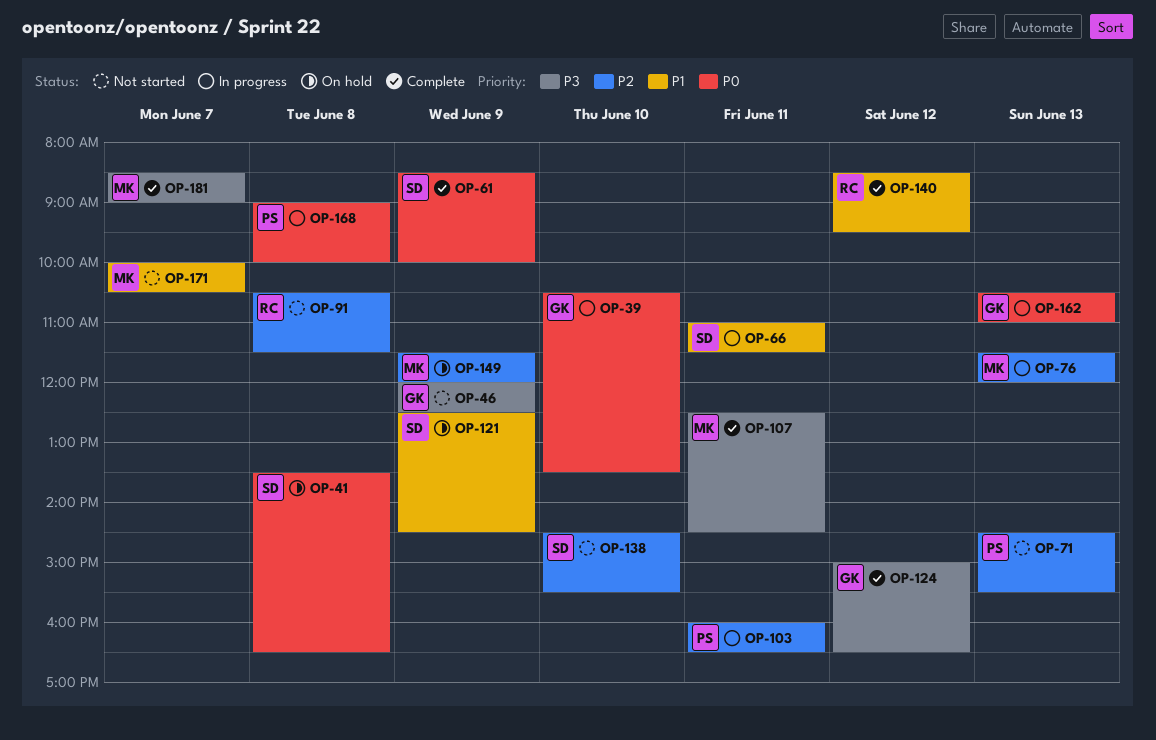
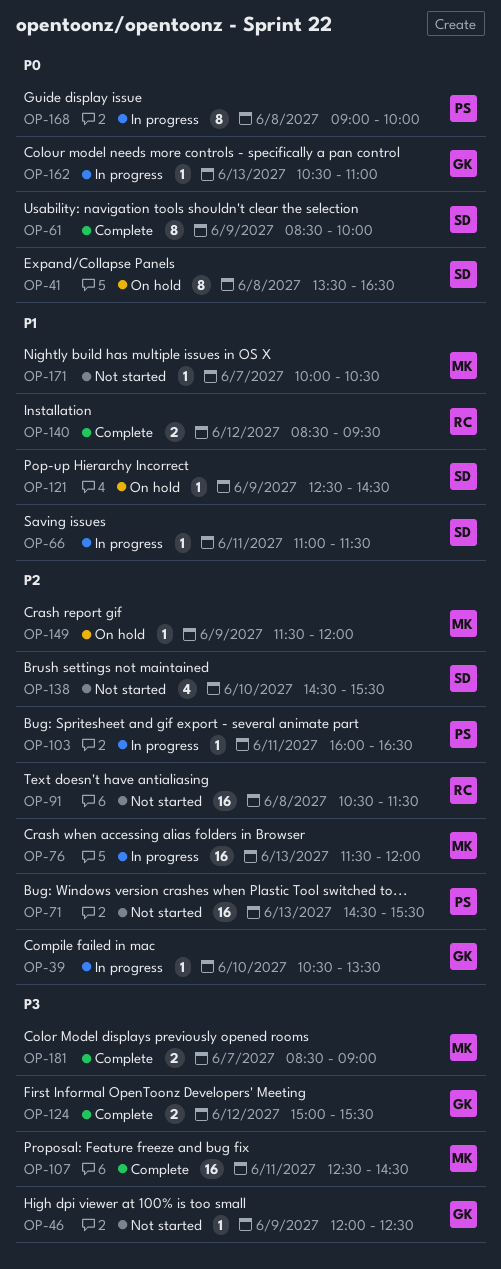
OP-39, priority: P0 -> P2
OP-124, ends: 16:30 -> 15:30

